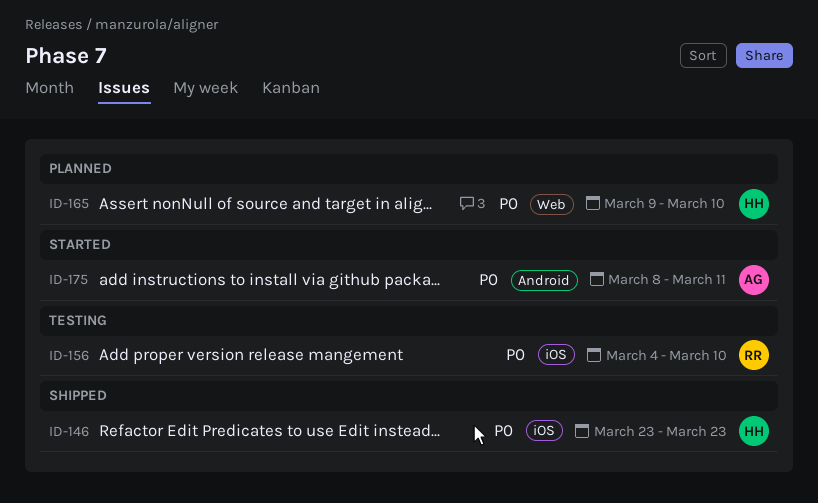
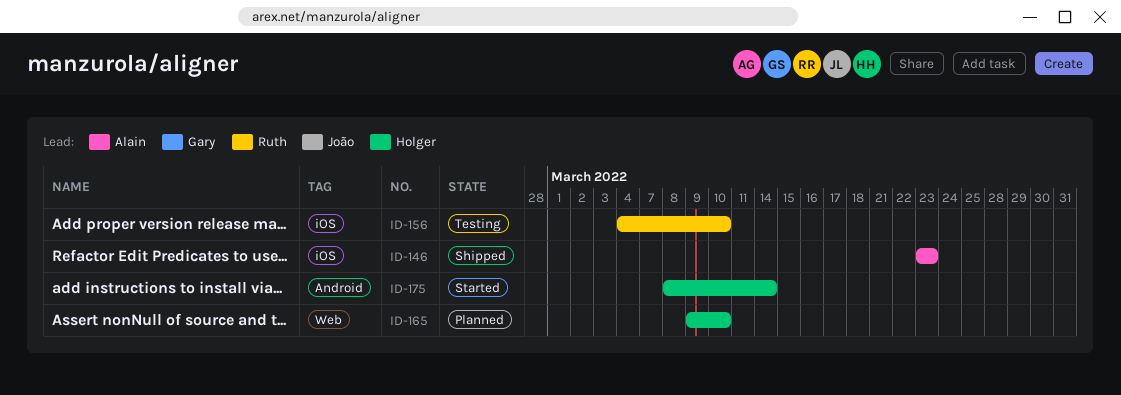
ID-146, owner: Holger -> Alain
ID-175, owner: Alain -> Holger
ID-175, due: Mar 11 -> Mar 14

